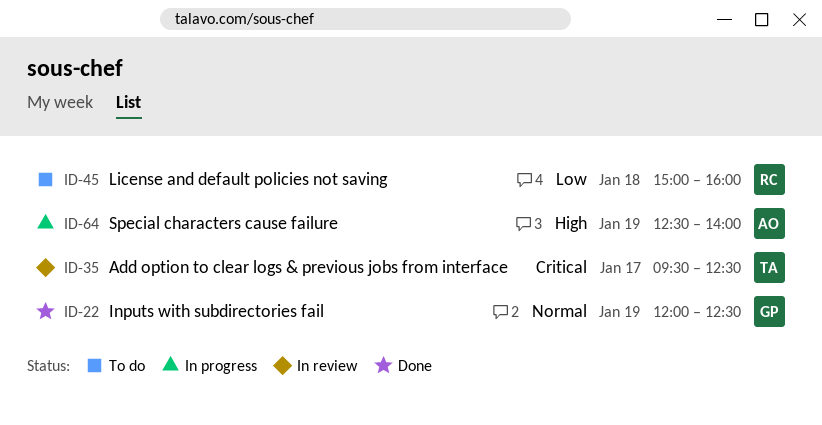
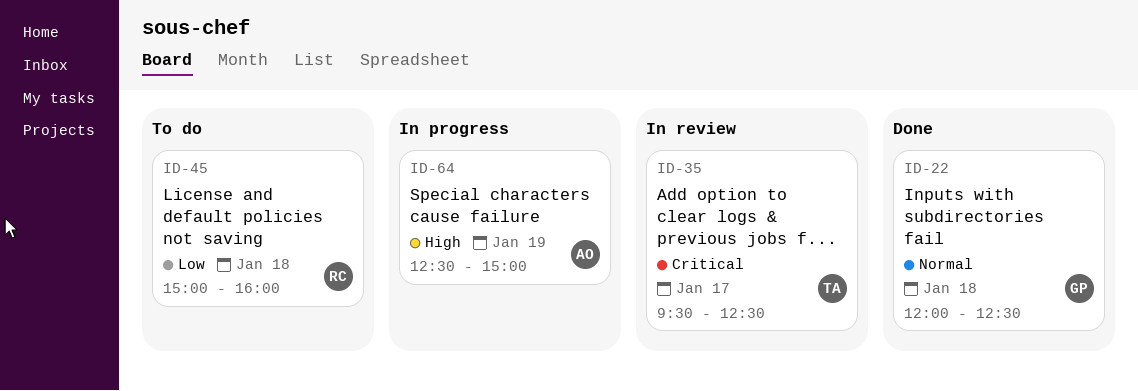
ID-22, day: Jan 19 -> Jan 18
ID-64, ends: 14:00 -> 15:00

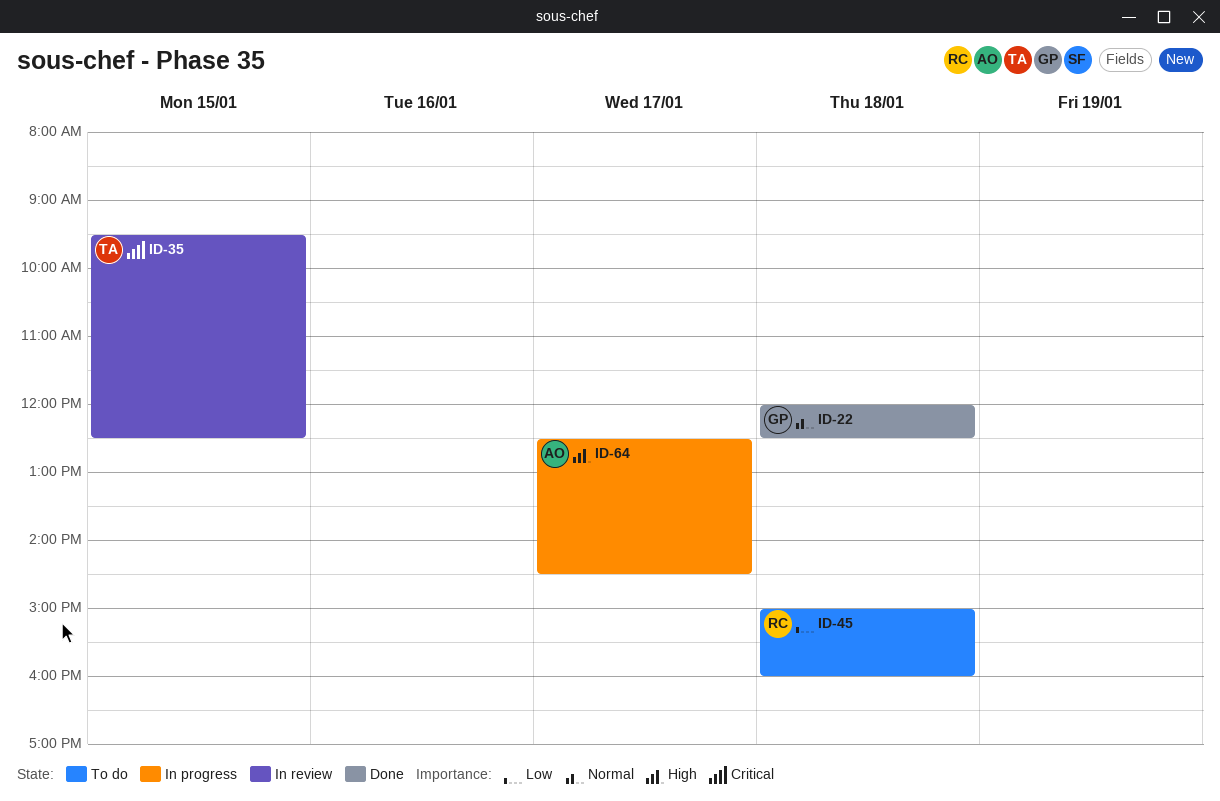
ID-35, day: Jan 17 -> Jan 15
ID-64, day: Jan 19 -> Jan 17
ID-64, ends: 15:00 -> 14:30

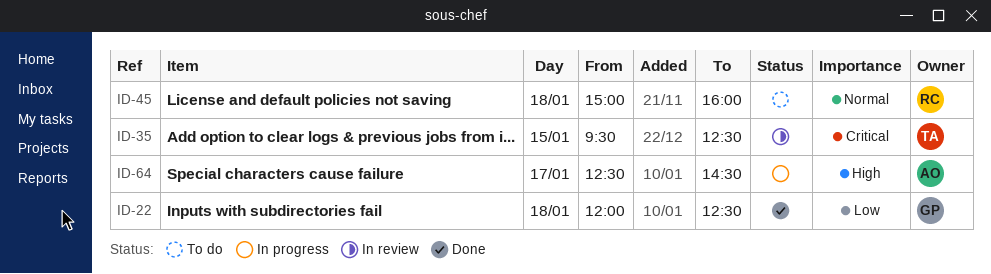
ID-22, priority: Normal -> Low
ID-45, priority: Low -> Normal

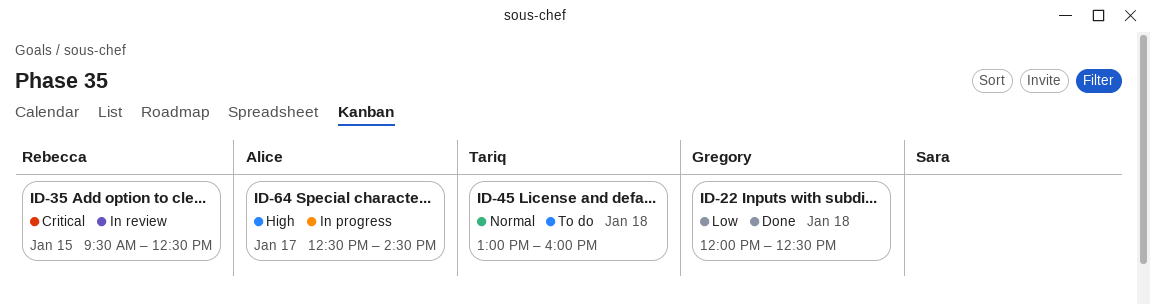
ID-35, owner: Tariq -> Rebecca
ID-45, owner: Rebecca -> Tariq
ID-45, begins: 15:00 -> 13:00

